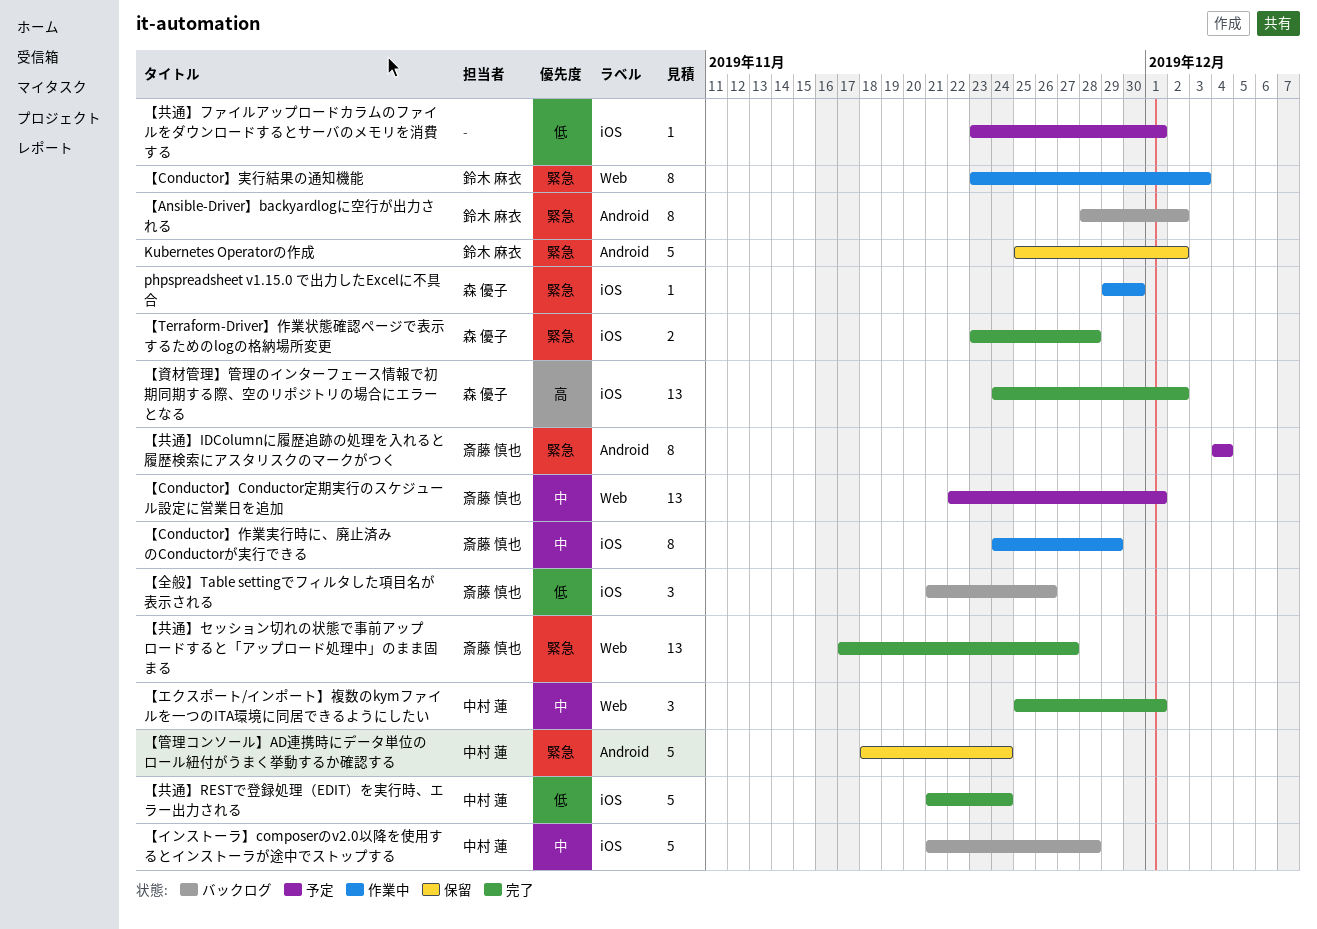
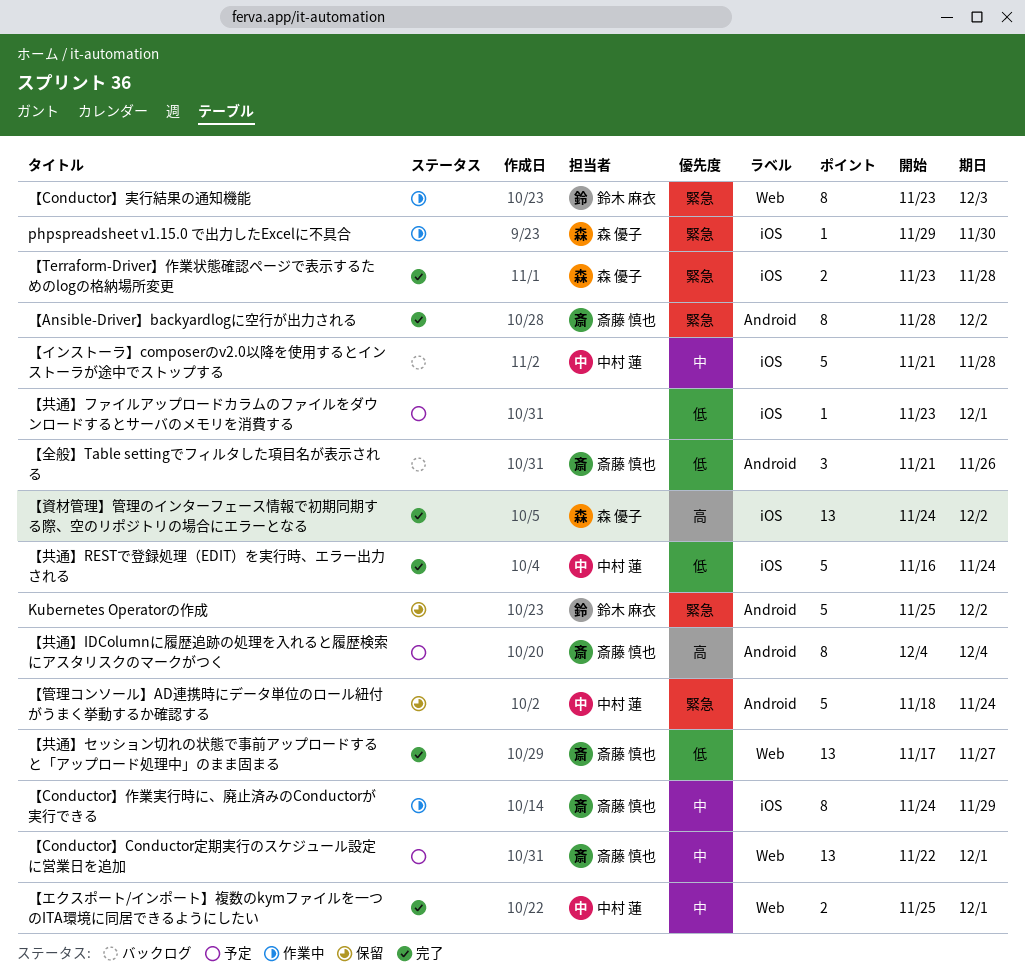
【Ansible-Driver】backyardlogに空行が出力される, status: バックログ -> 完了
【Ansible-Driver】backyardlogに空行が出力される, owner: 鈴木 麻衣 -> 斎藤 慎也
【エクスポート/インポート】複数のkymファイルを一つのITA環境に同居できるようにしたい, estimate: 3 -> 2
【全般】Table settingでフィルタした項目名が表示される, label: iOS -> Android
【共通】IDColumnに履歴追跡の処理を入れると履歴検索にアスタリスクのマークがつく, priority: 緊急 -> 高
【共通】RESTで登録処理（EDIT）を実行時、エラー出力される, start: Nov 21 -> Nov 16
【共通】セッション切れの状態で事前アップロードすると「アップロード処理中」のまま固まる, priority: 緊急 -> 低

